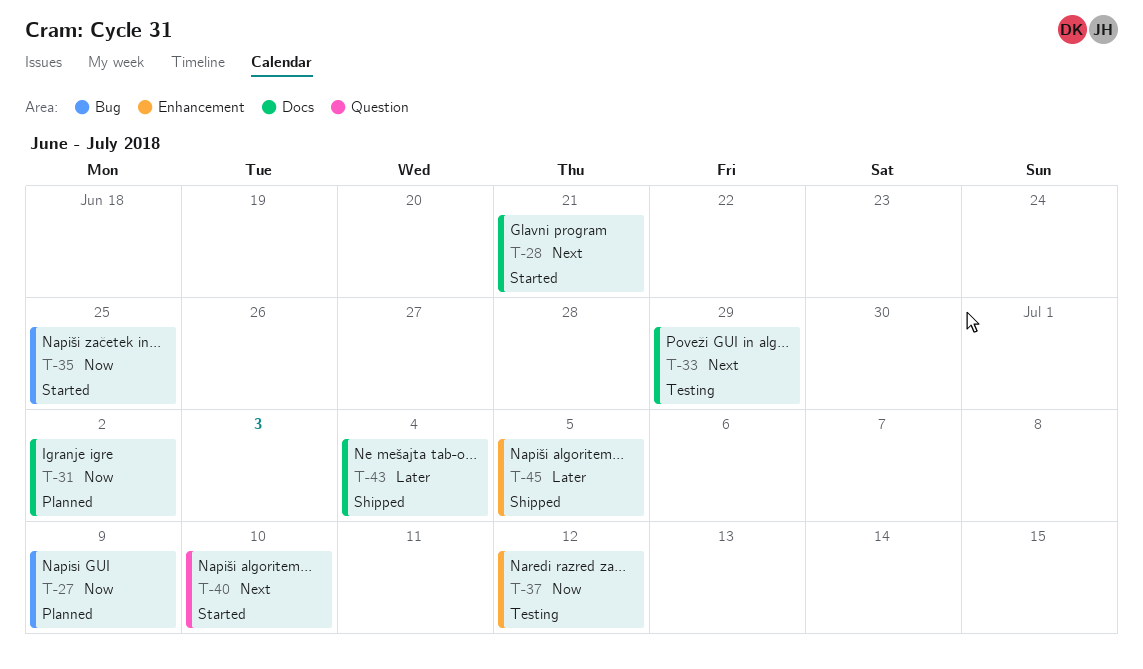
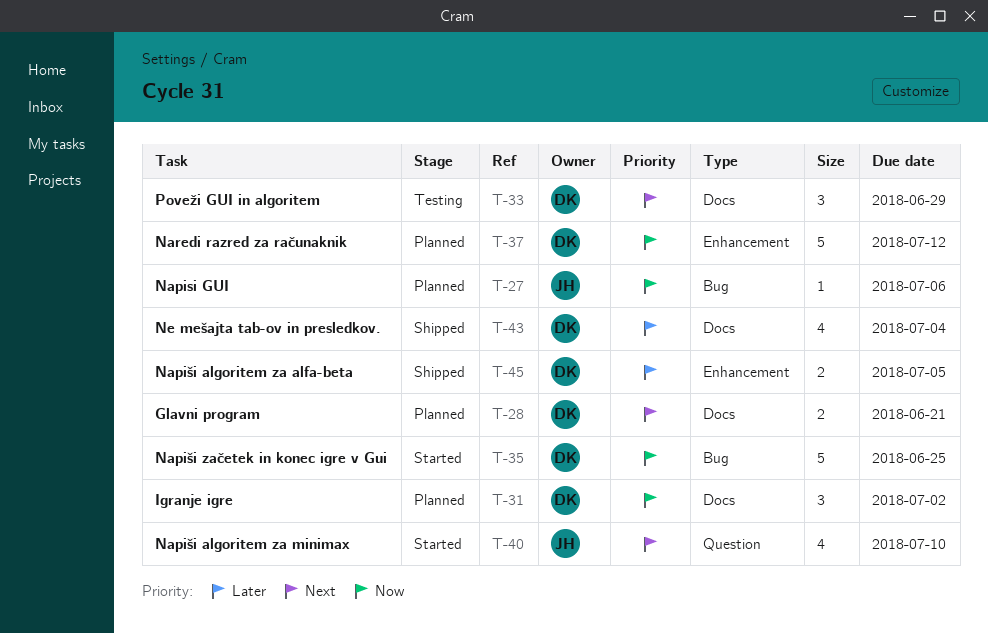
T-27, due: Jul 9 -> Jul 6
T-28, status: Started -> Planned
T-37, status: Testing -> Planned

